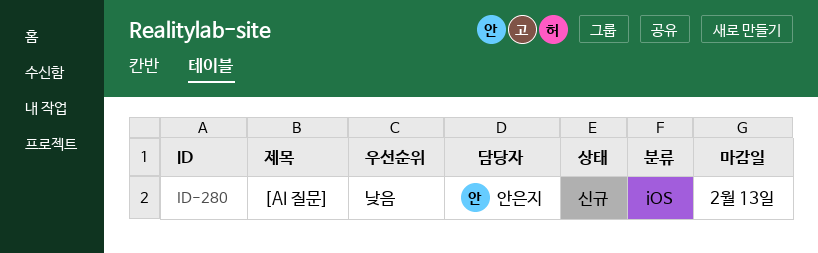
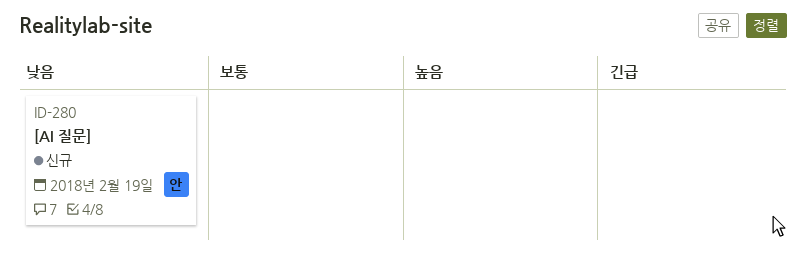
ID-280, due: Feb 13 -> Feb 19

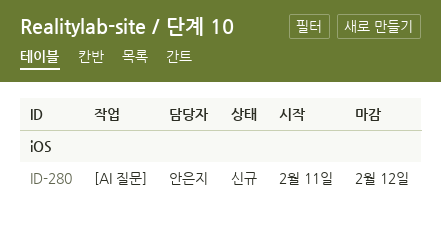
ID-280, due: Feb 19 -> Feb 12

